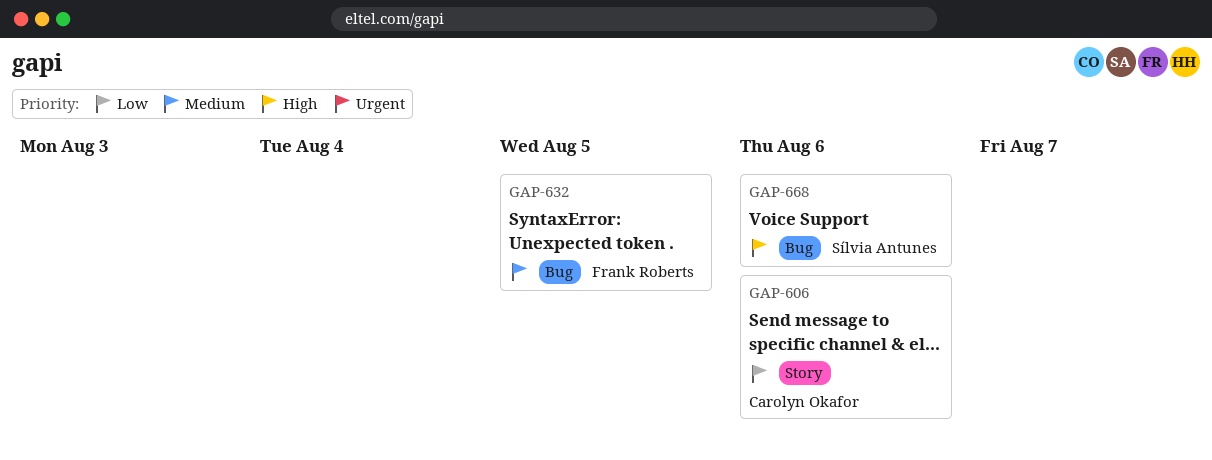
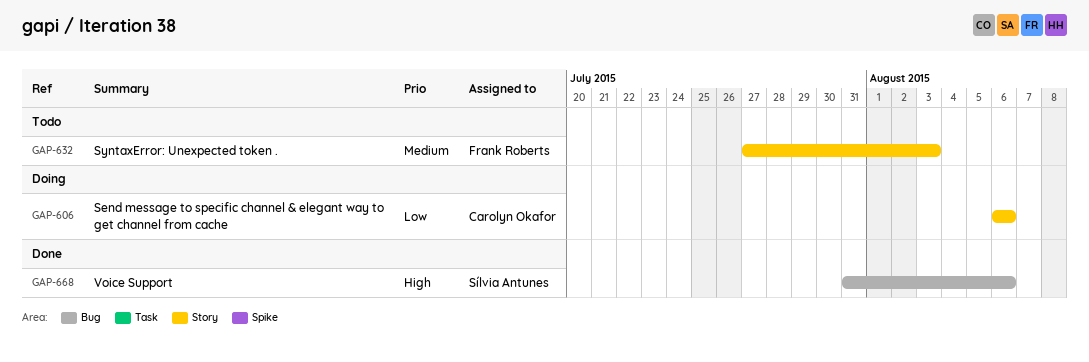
GAP-632, label: Bug -> Story
GAP-632, due: Aug 5 -> Aug 3

